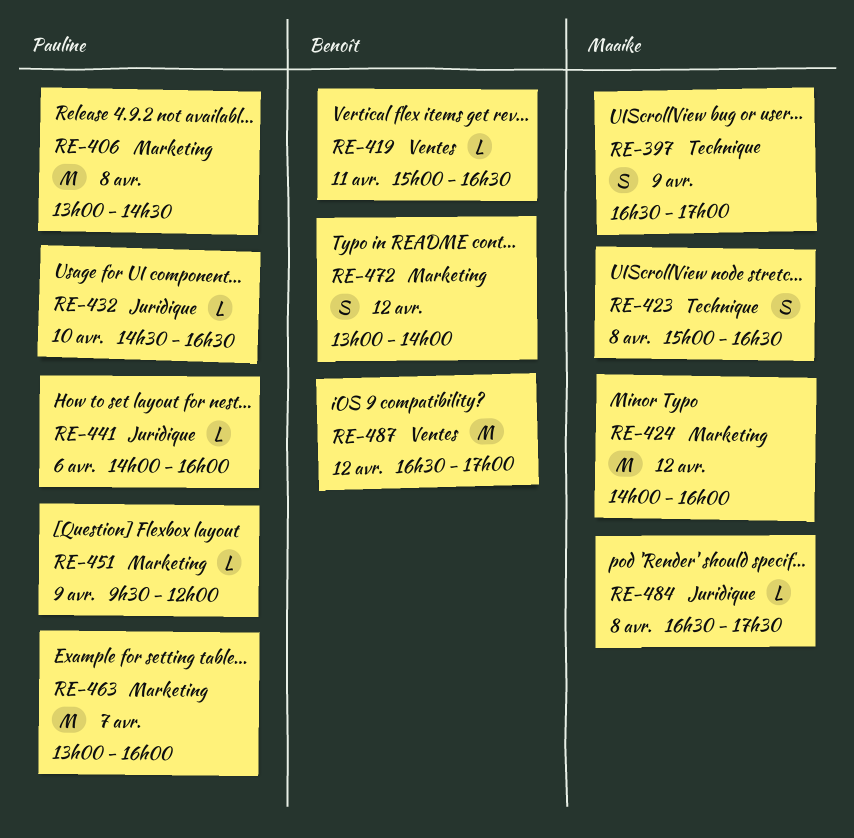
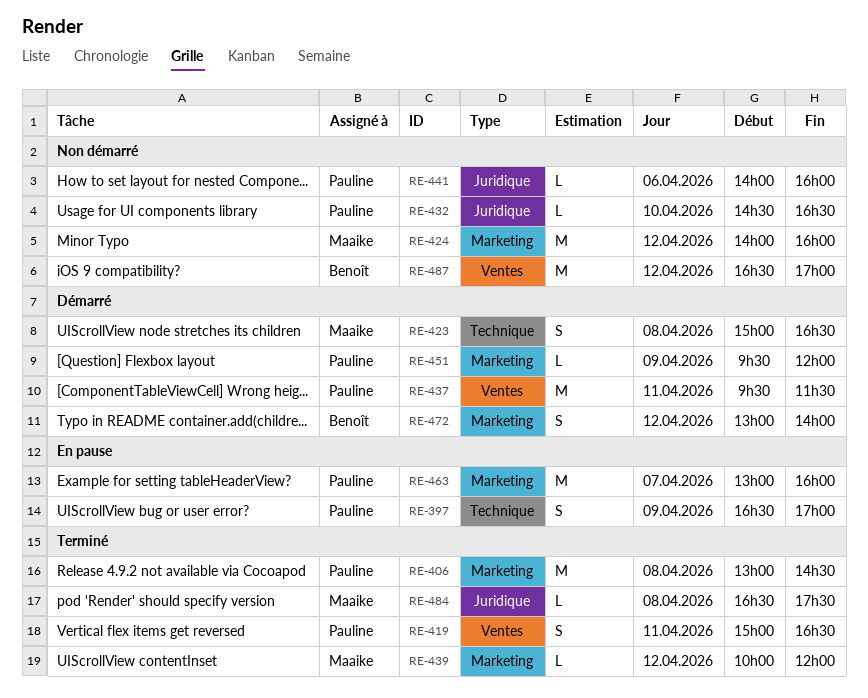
RE-397, owner: Maaike -> Pauline
RE-419, owner: Benoît -> Pauline
RE-419, estimate: L -> S
RE-437: none -> present
RE-439: none -> present

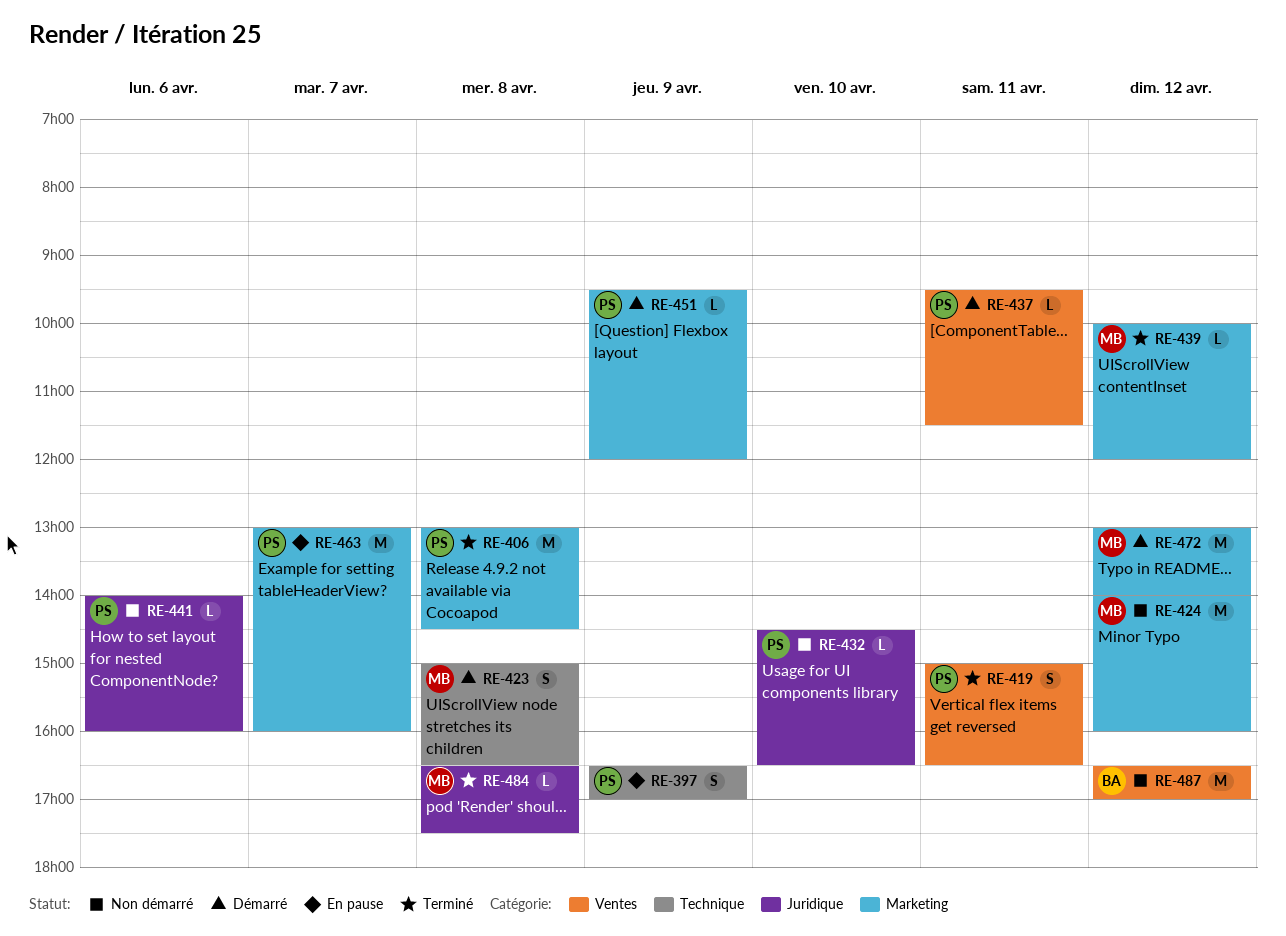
RE-437, estimate: M -> L
RE-472, owner: Benoît -> Maaike
RE-472, estimate: S -> M

